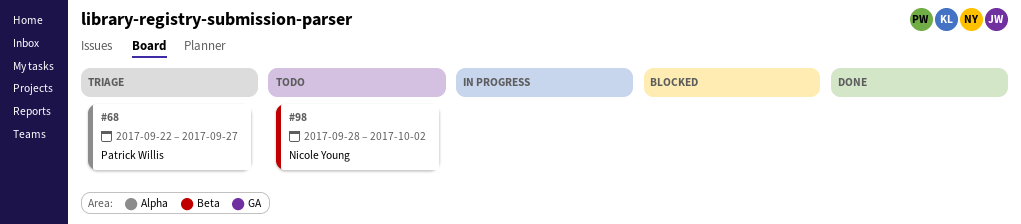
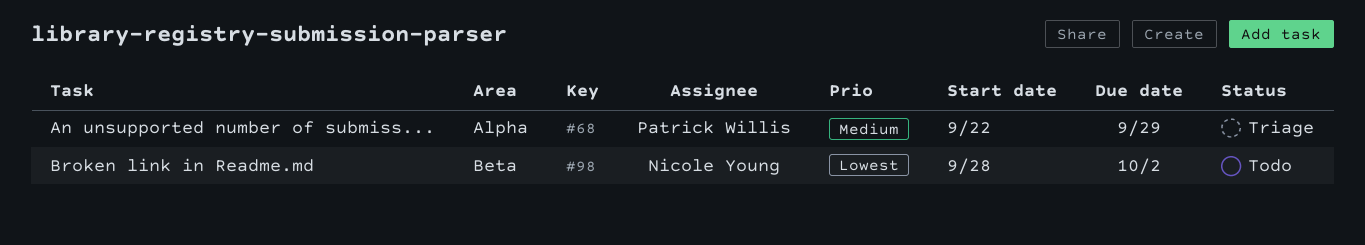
#68, due: Sep 27 -> Sep 29

